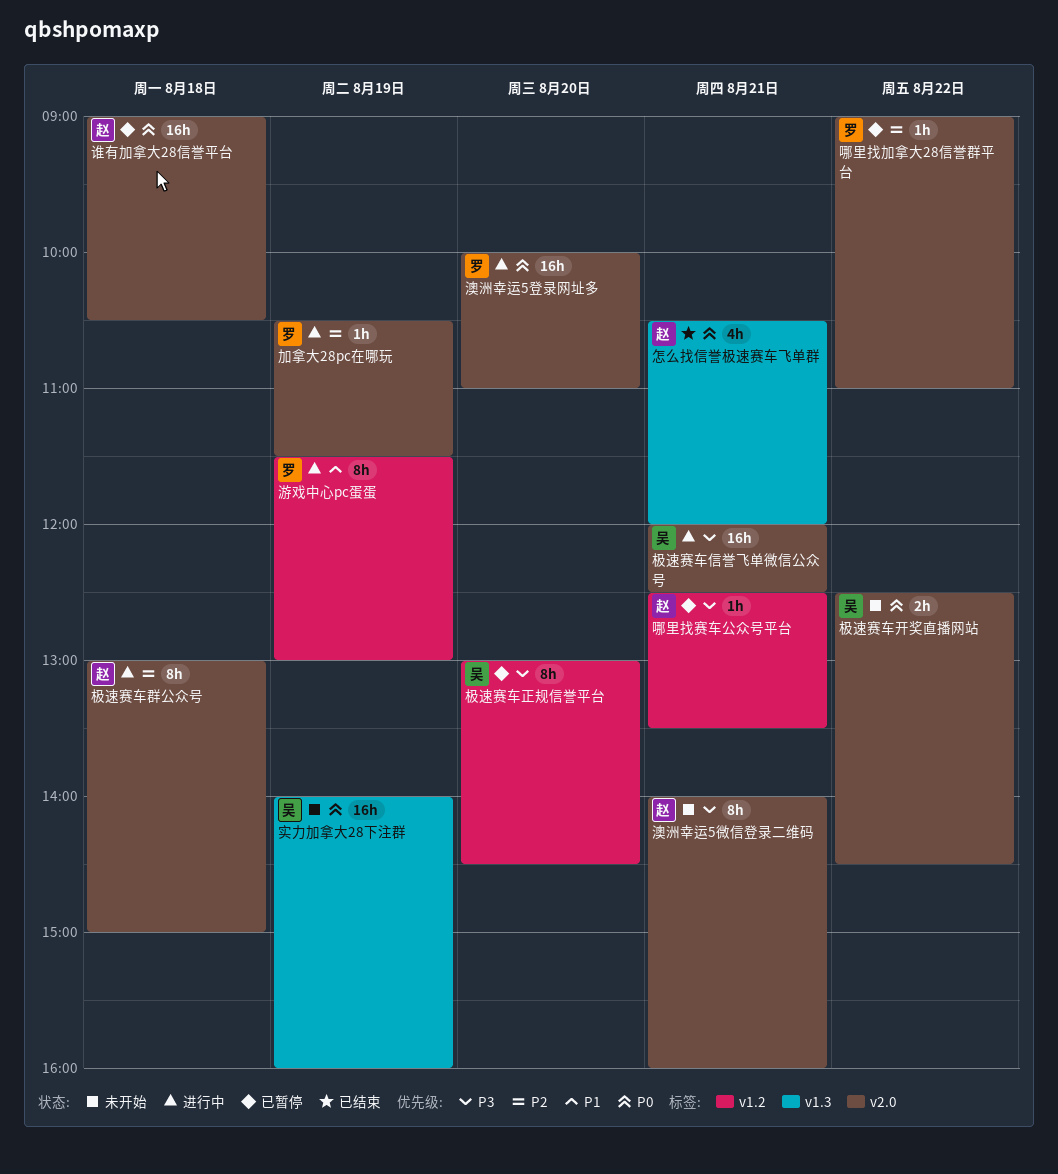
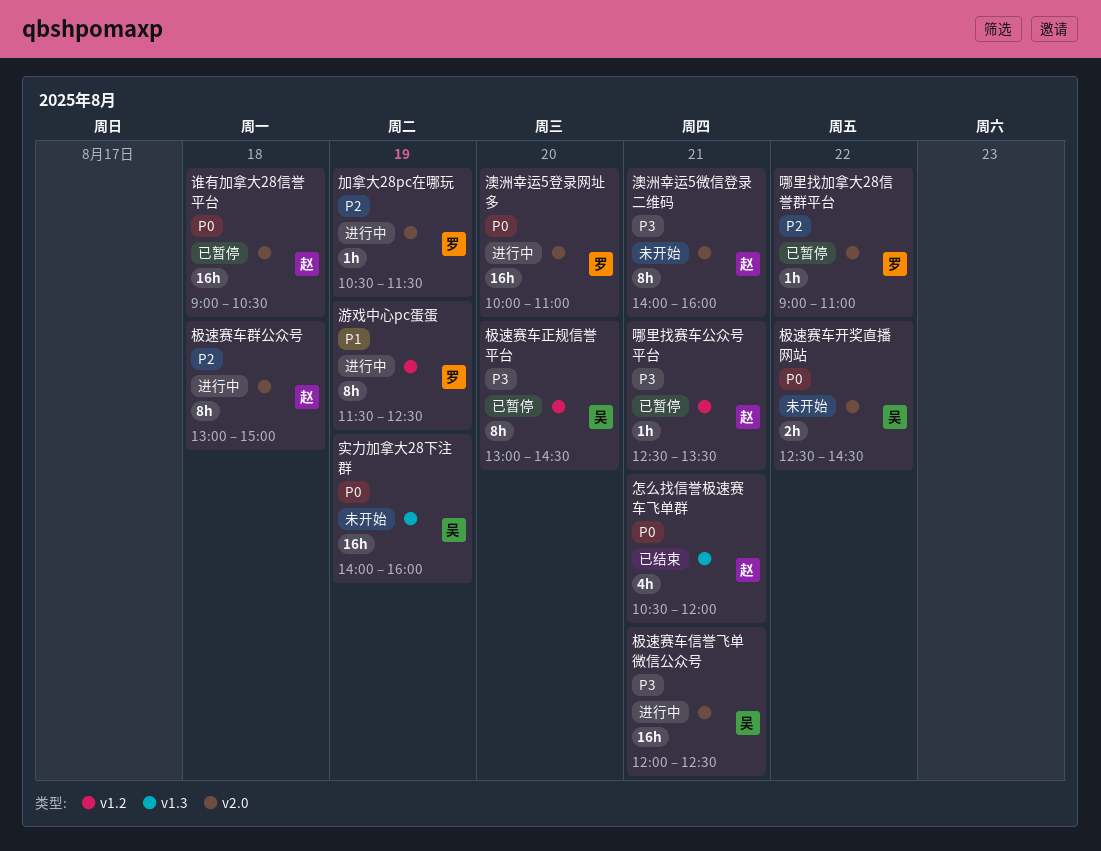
游戏中心pc蛋蛋, ends: 13:00 -> 12:30

